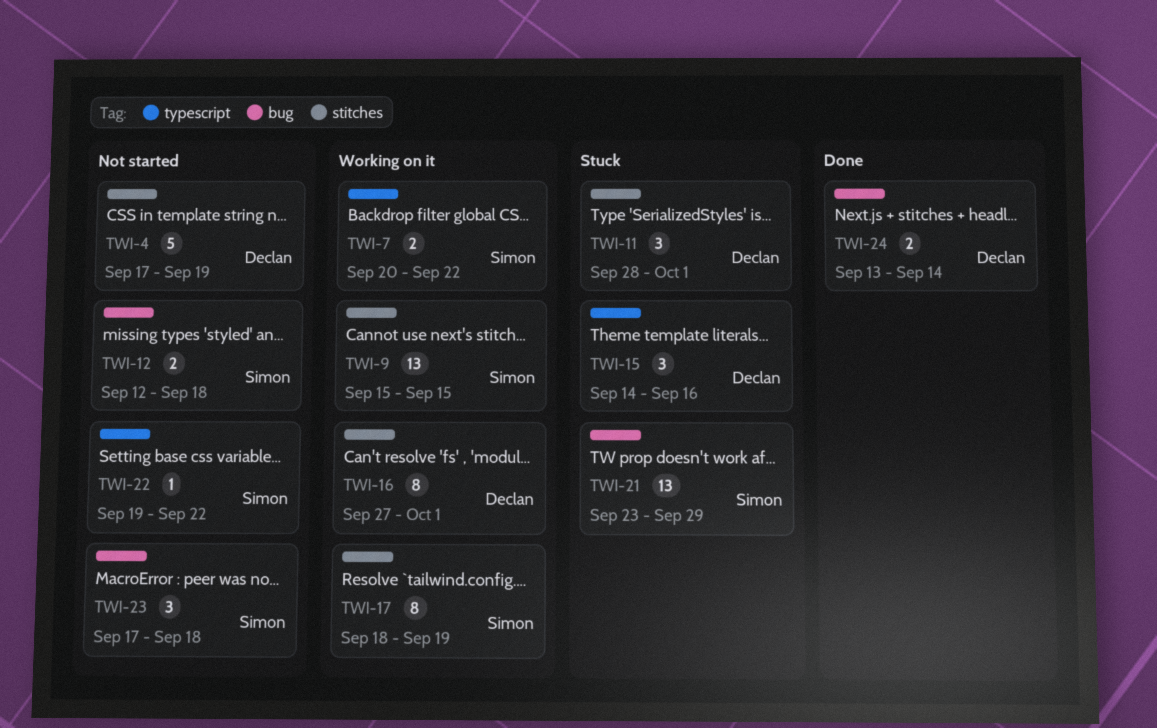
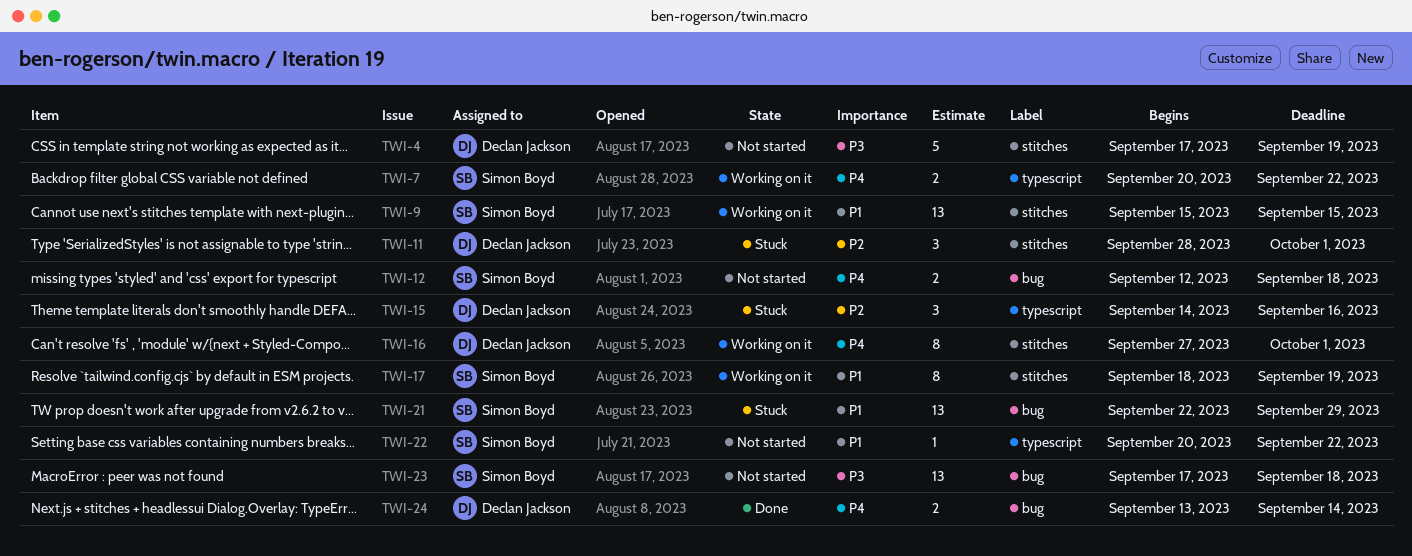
TWI-21, start: Sep 23 -> Sep 22
TWI-22, start: Sep 19 -> Sep 20
TWI-23, estimate: 3 -> 13

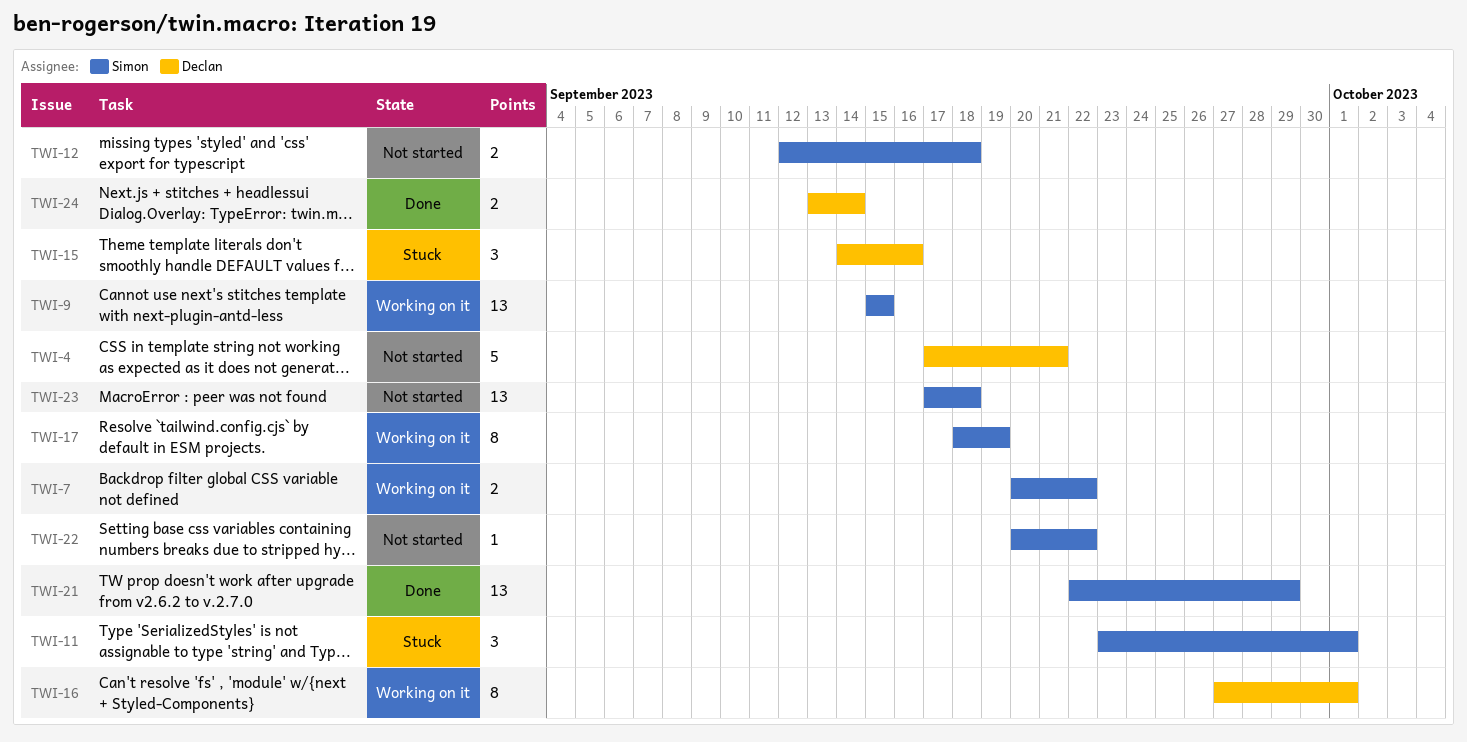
TWI-4, due: Sep 19 -> Sep 21
TWI-11, owner: Declan Jackson -> Simon Boyd
TWI-11, start: Sep 28 -> Sep 23
TWI-21, status: Stuck -> Done

